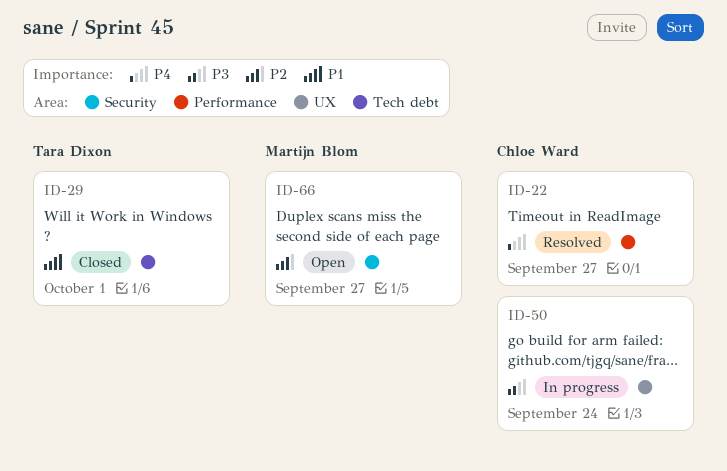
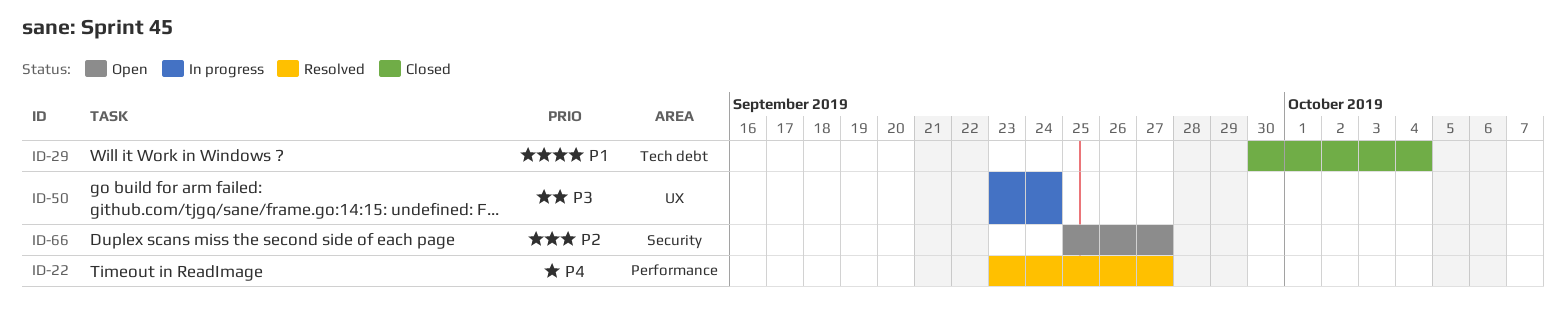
ID-29, due: Oct 1 -> Oct 4

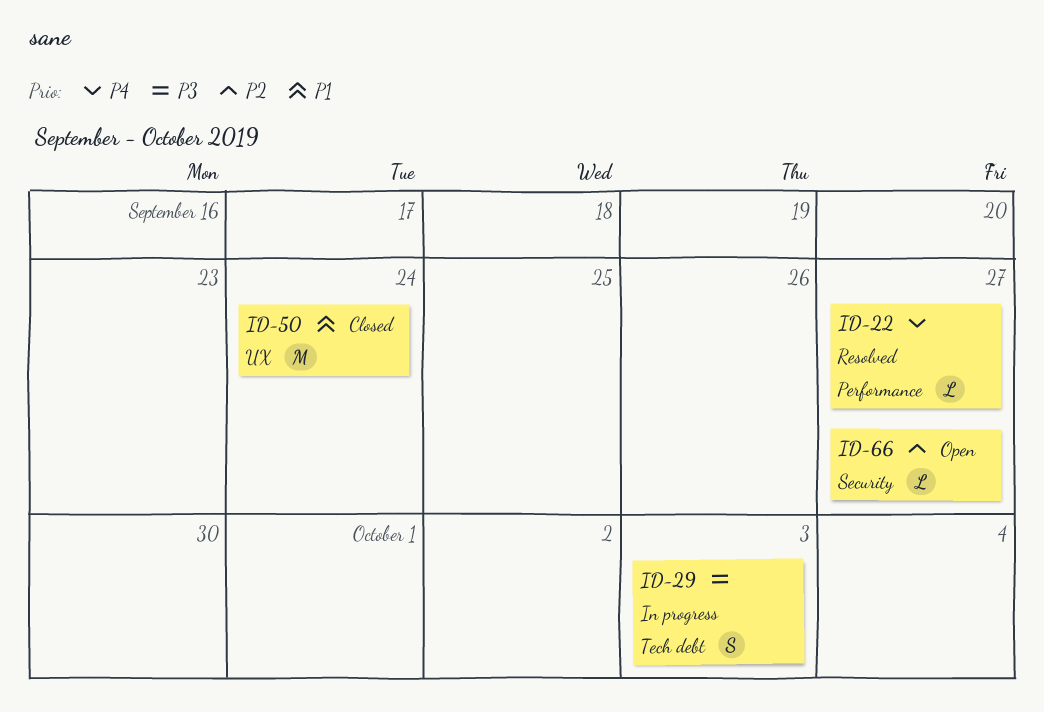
ID-29, status: Closed -> In progress
ID-29, priority: P1 -> P3
ID-29, due: Oct 4 -> Oct 3
ID-50, status: In progress -> Closed
ID-50, priority: P3 -> P1

